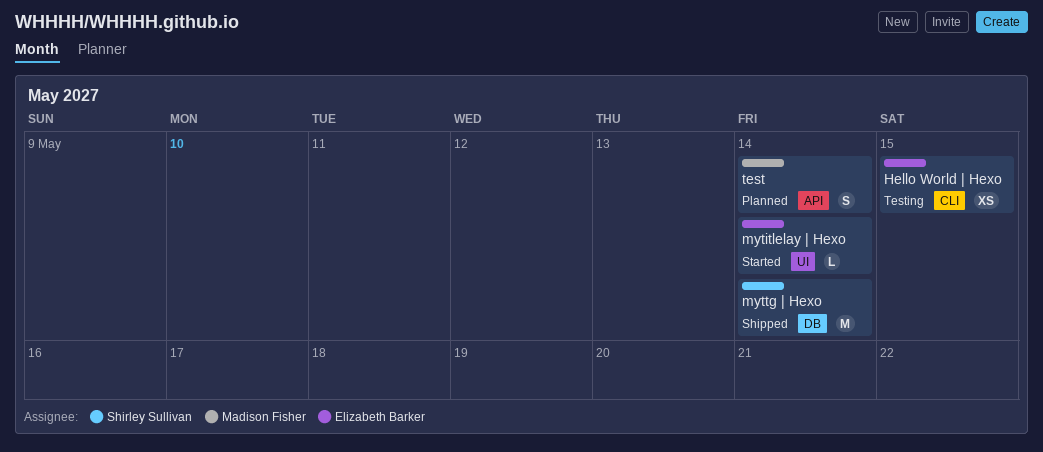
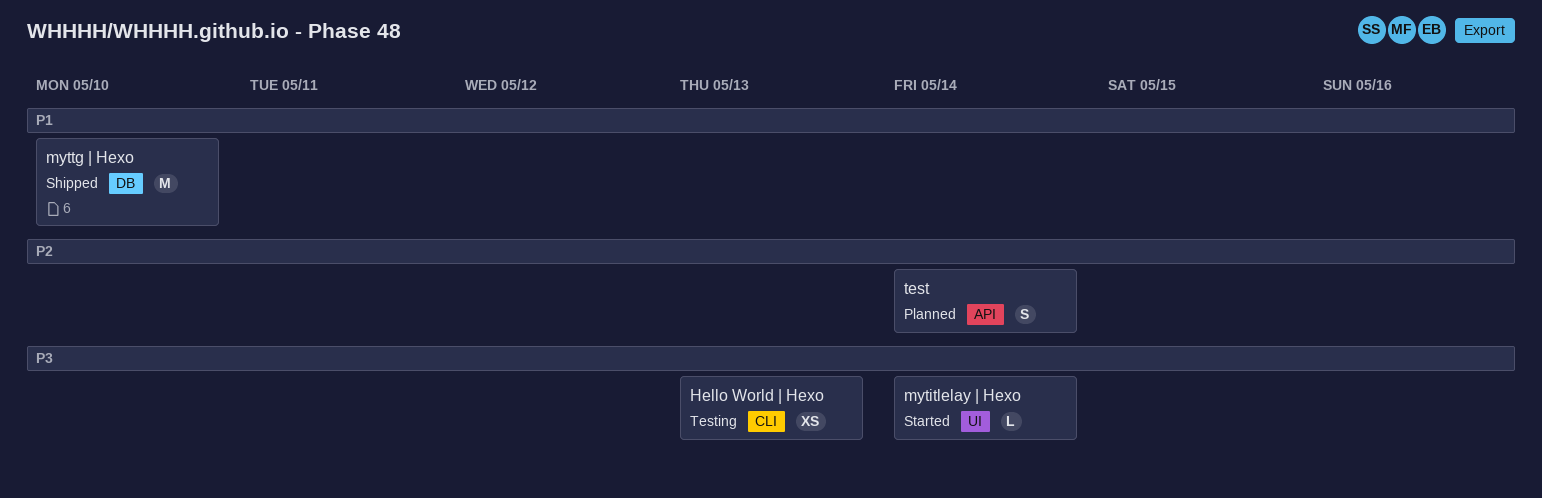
Hello World | Hexo, due: May 15 -> May 13
myttg | Hexo, due: May 14 -> May 10

